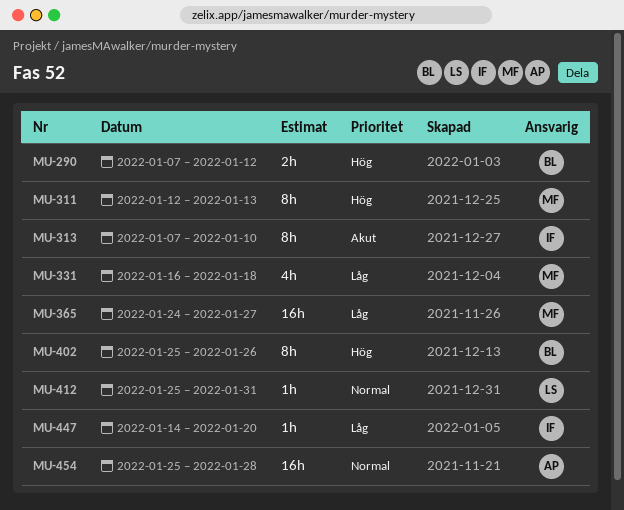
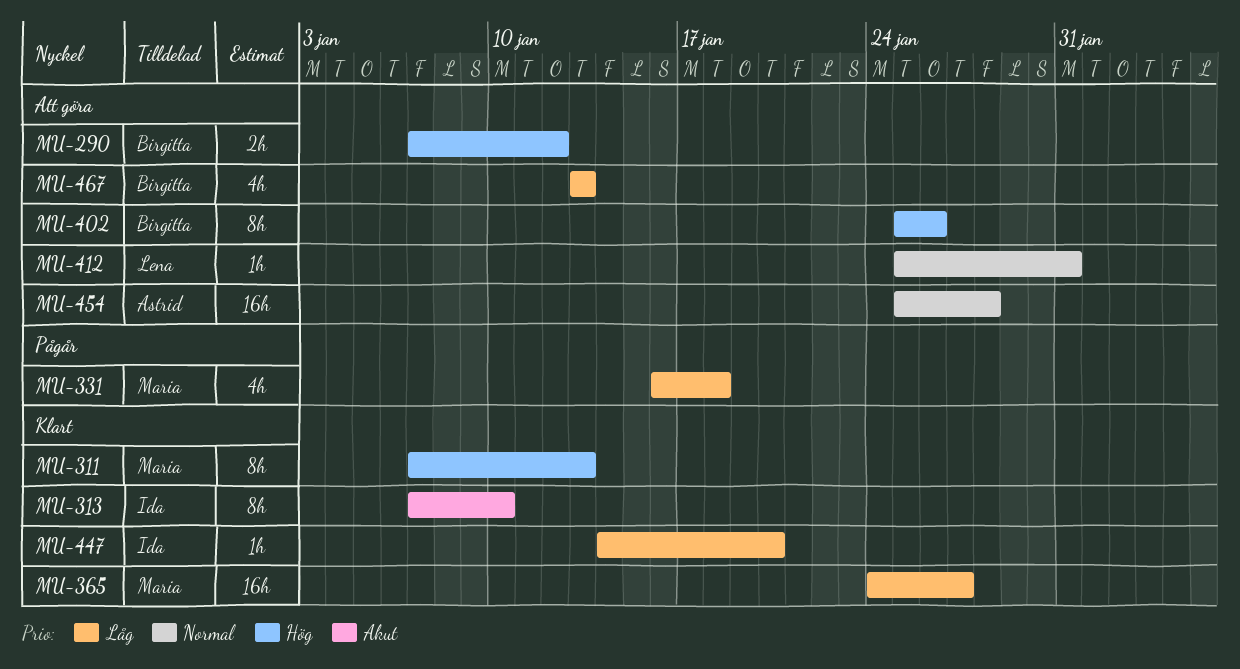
MU-311, start: Jan 12 -> Jan 7
MU-467: none -> present

